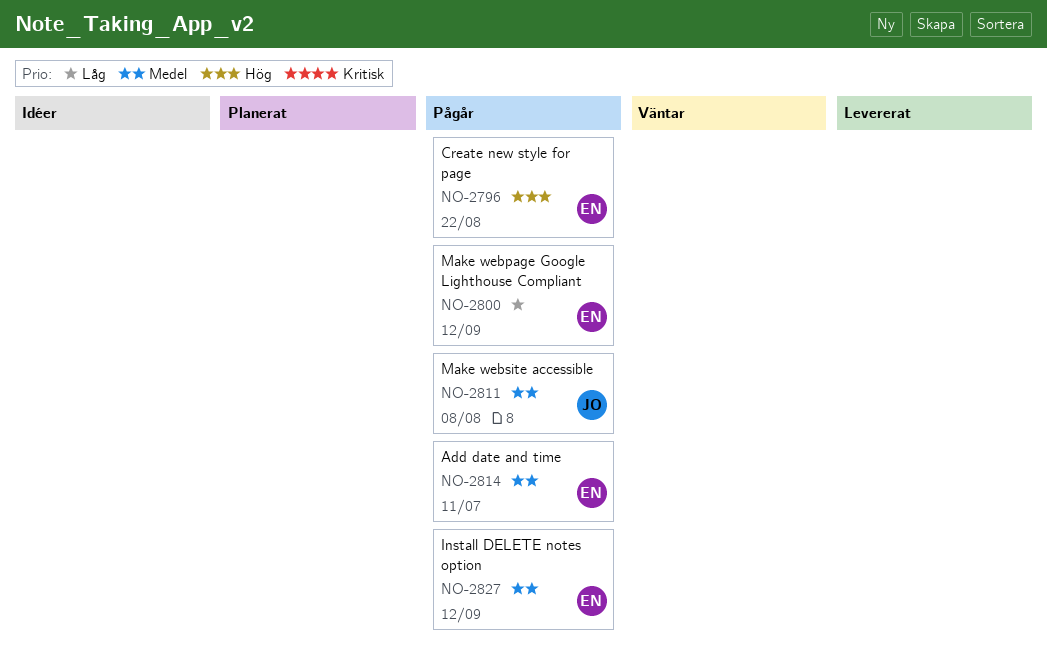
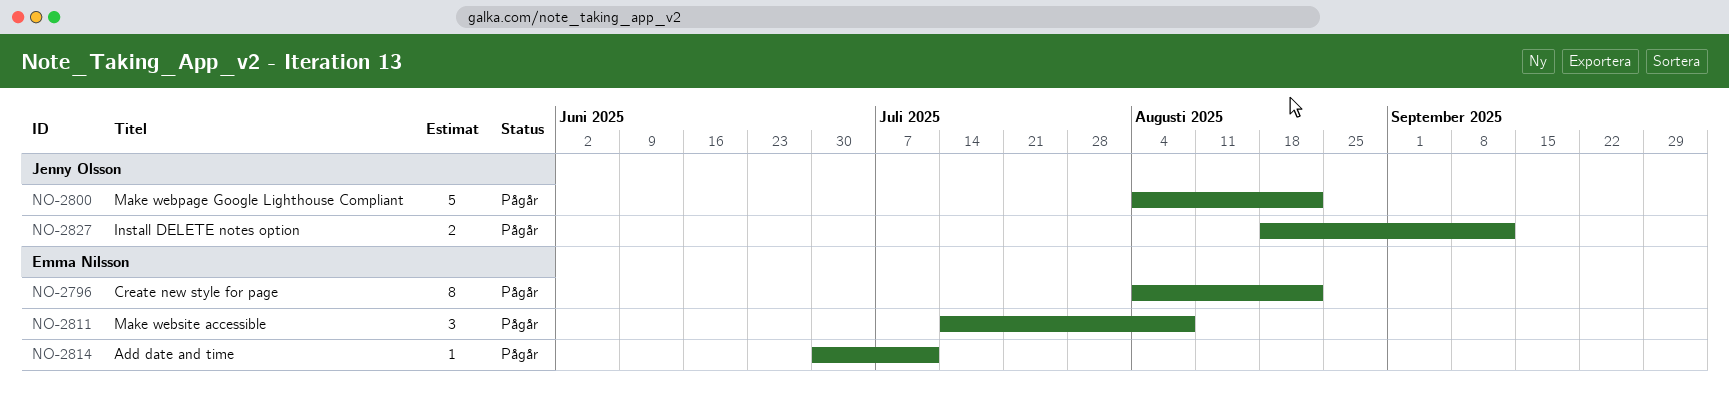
NO-2800, owner: Emma Nilsson -> Jenny Olsson
NO-2800, due: Sep 12 -> Aug 22
NO-2811, owner: Jenny Olsson -> Emma Nilsson
NO-2827, owner: Emma Nilsson -> Jenny Olsson

